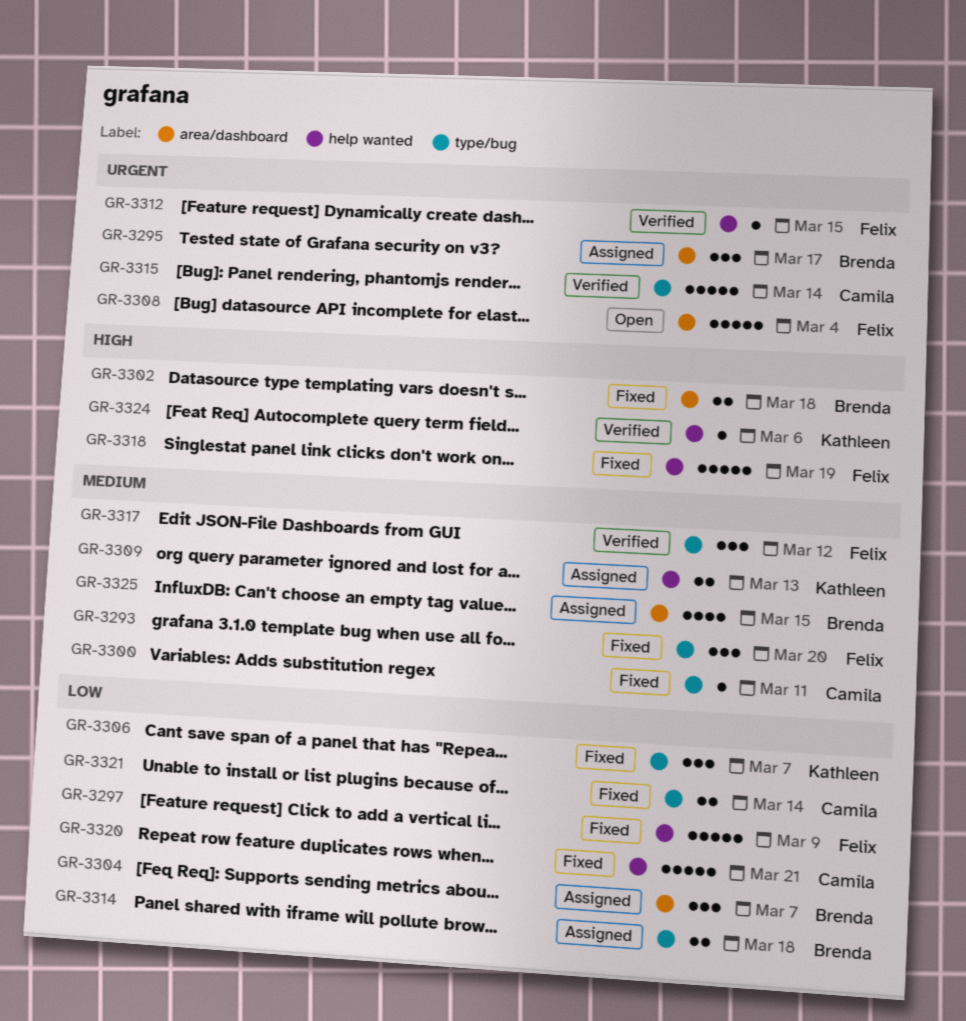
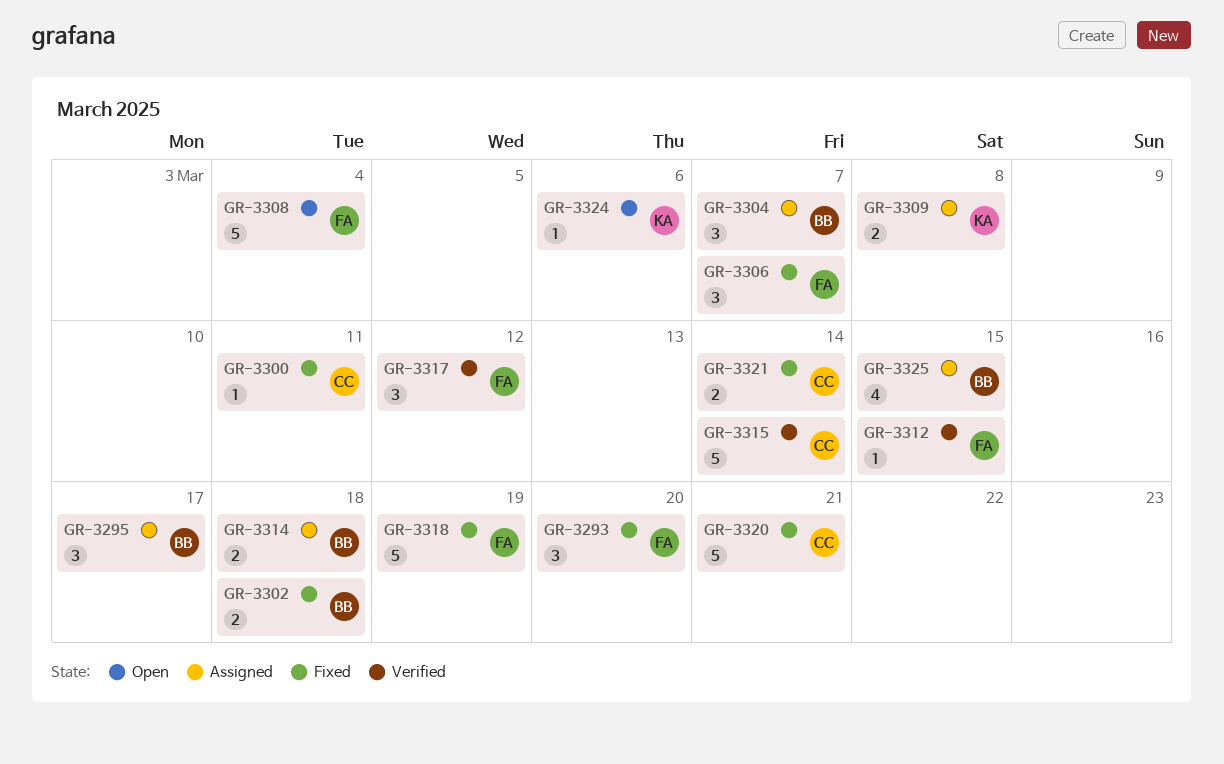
GR-3297: present -> none
GR-3306, owner: Kathleen -> Felix
GR-3309, due: Mar 13 -> Mar 8
GR-3324, status: Verified -> Open

